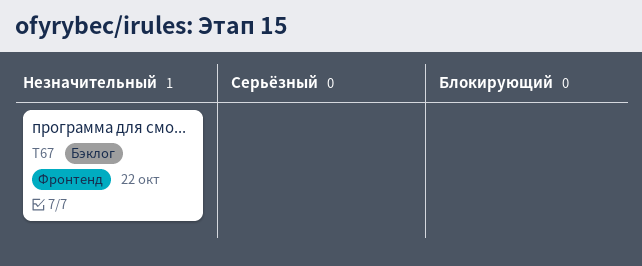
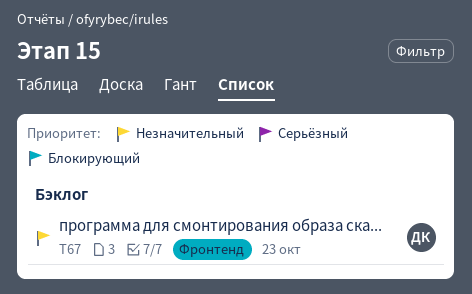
T67, due: Oct 22 -> Oct 23

